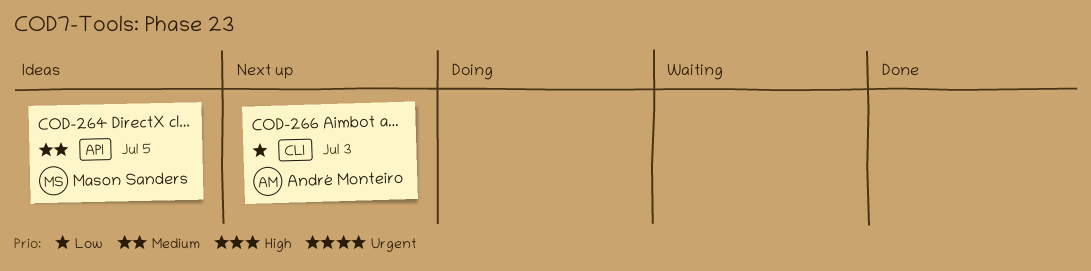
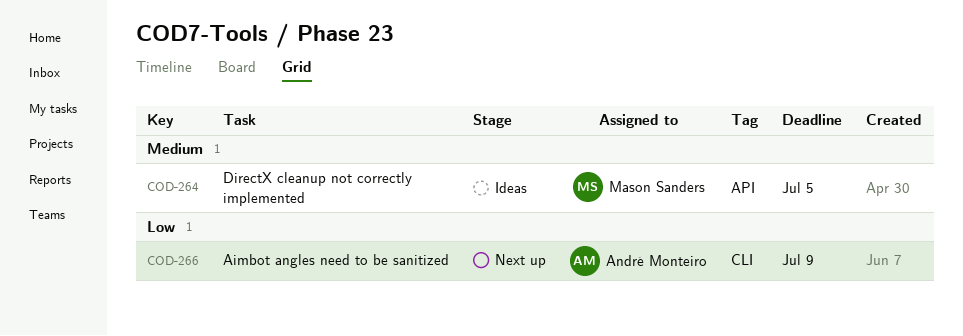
COD-266, due: Jul 3 -> Jul 9

